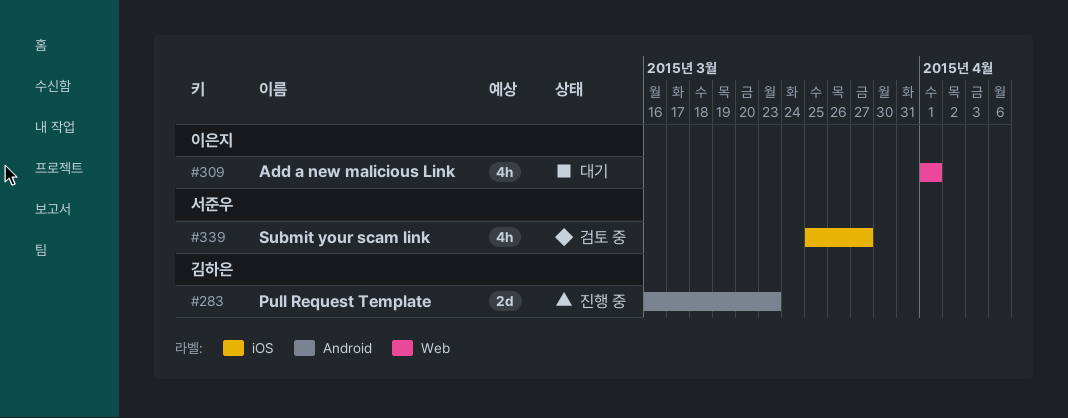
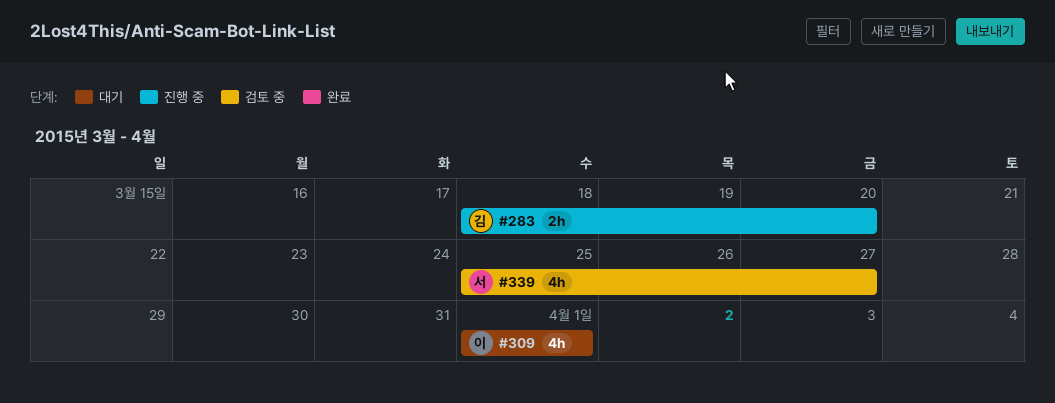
#283, estimate: 2d -> 2h
#283, start: Mar 16 -> Mar 18
#283, due: Mar 23 -> Mar 20

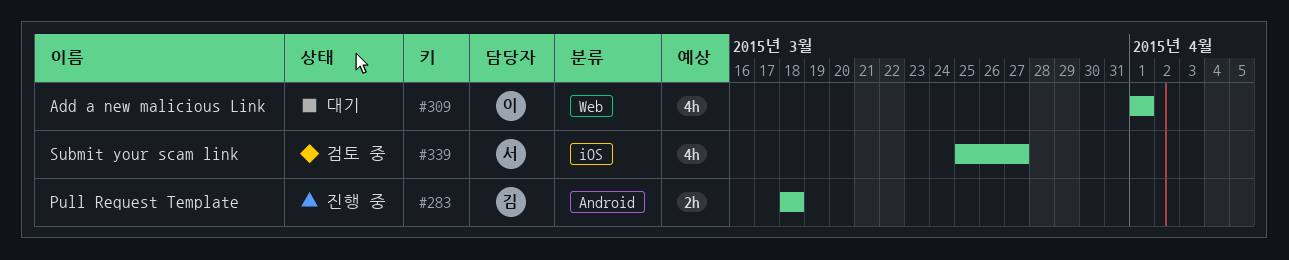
#283, due: Mar 20 -> Mar 18

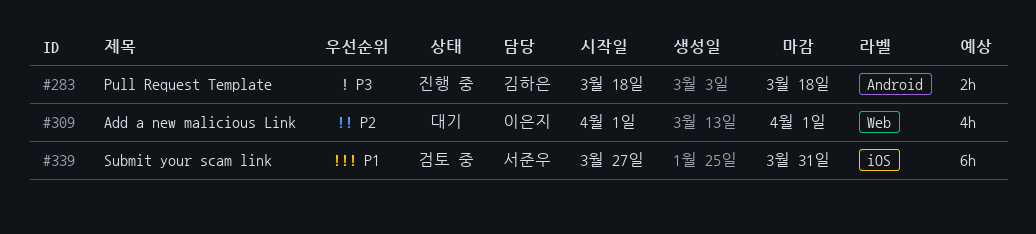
#339, estimate: 4h -> 6h
#339, start: Mar 25 -> Mar 27
#339, due: Mar 27 -> Mar 31

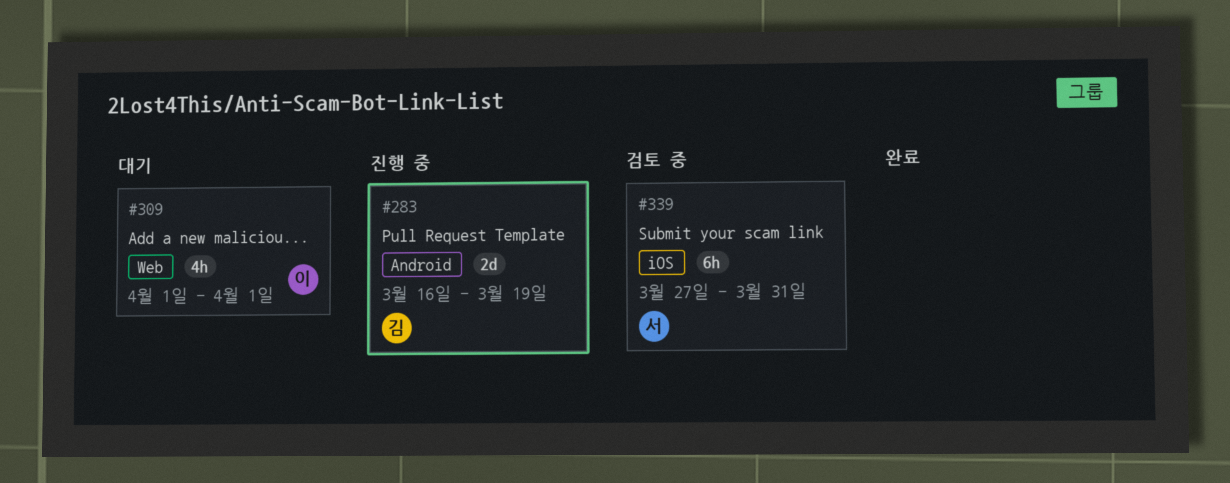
#283, estimate: 2h -> 2d
#283, start: Mar 18 -> Mar 16
#283, due: Mar 18 -> Mar 19

